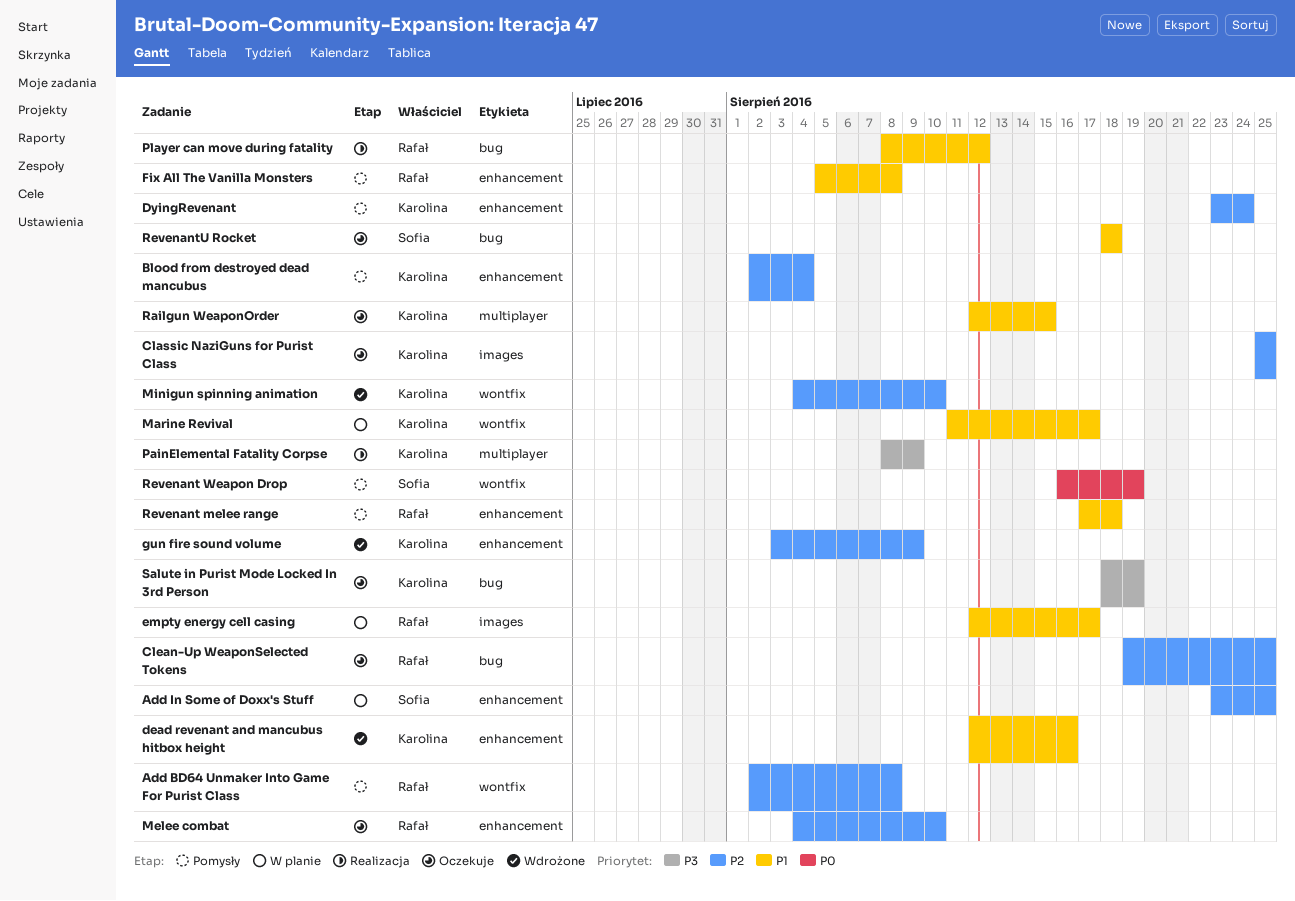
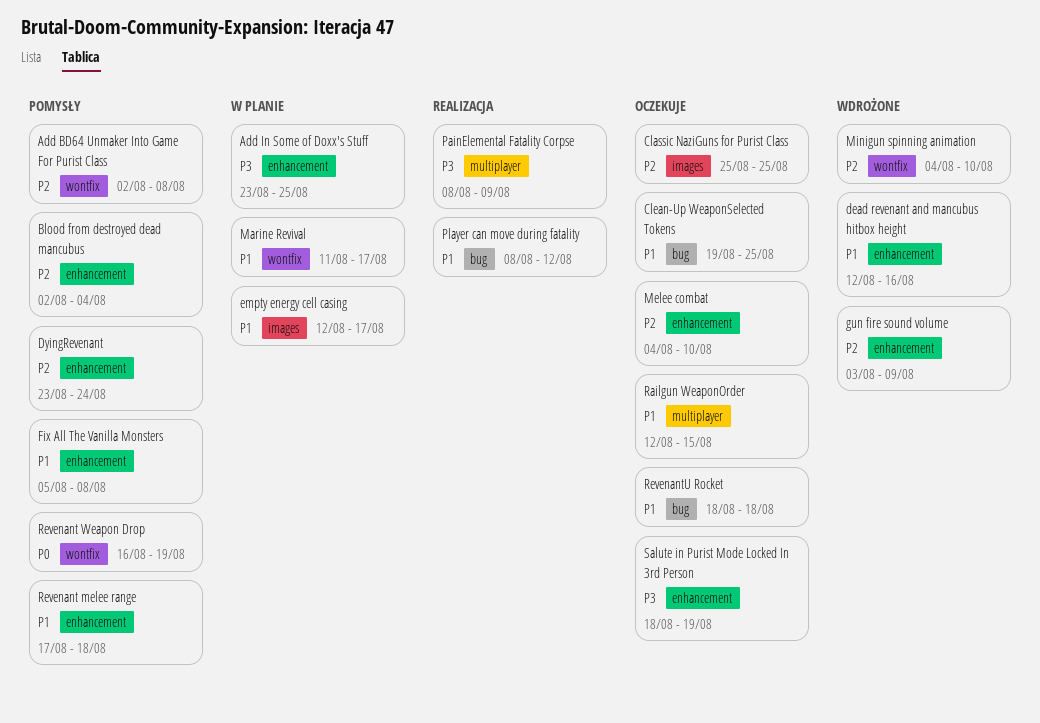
Add In Some of Doxx's Stuff, priority: P2 -> P3
Clean-Up WeaponSelected Tokens, priority: P2 -> P1
Salute in Purist Mode Locked In 3rd Person, label: bug -> enhancement

